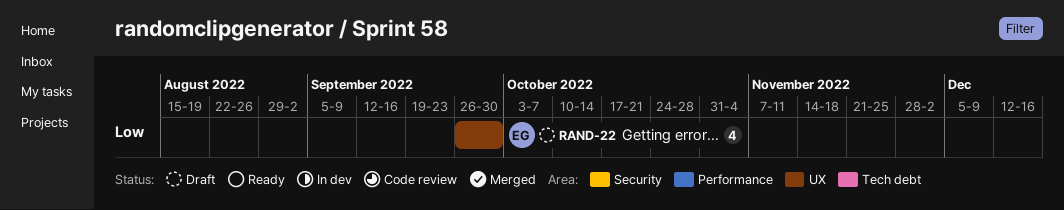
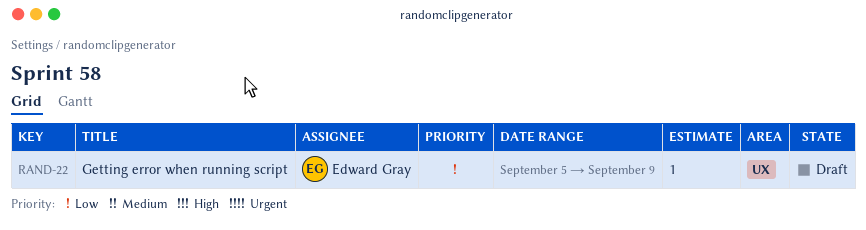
RAND-22, estimate: 4 -> 1
RAND-22, start: Sep 26 -> Sep 5
RAND-22, due: Sep 30 -> Sep 9

